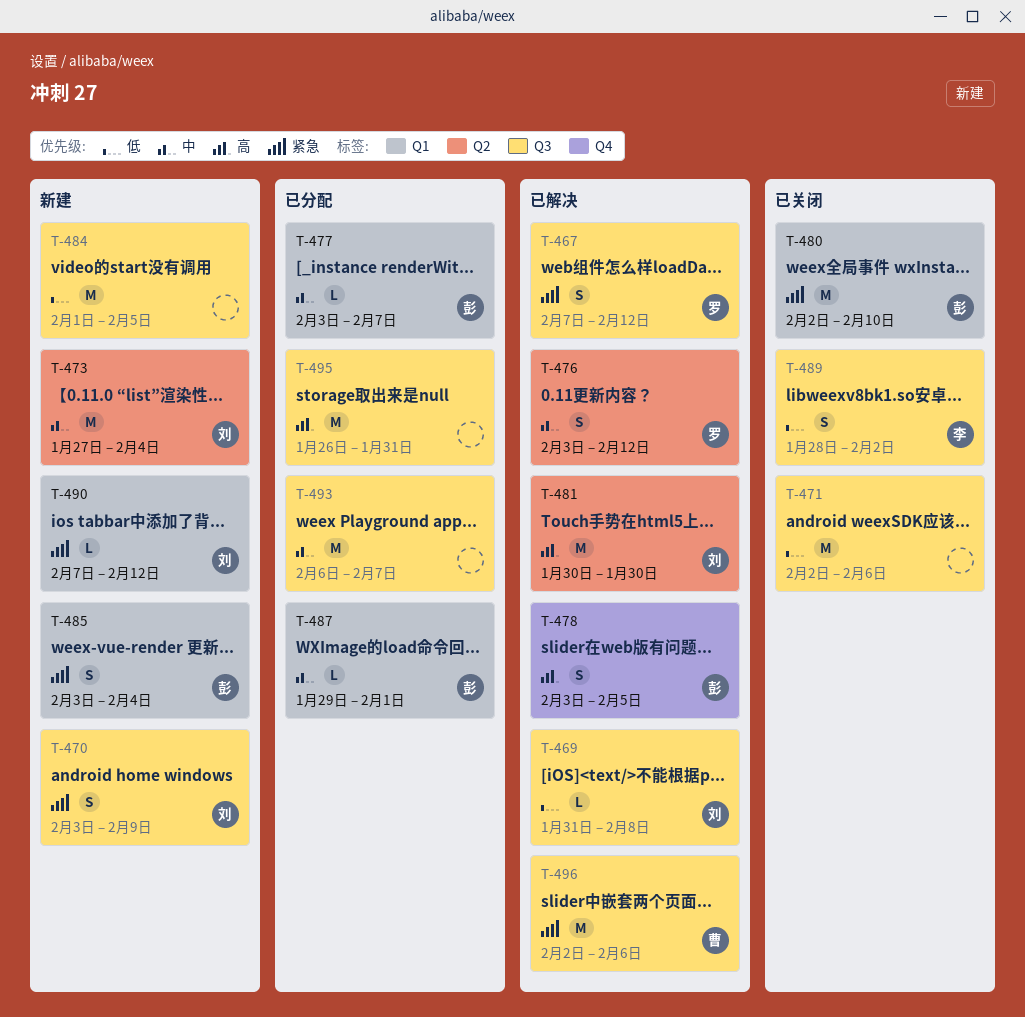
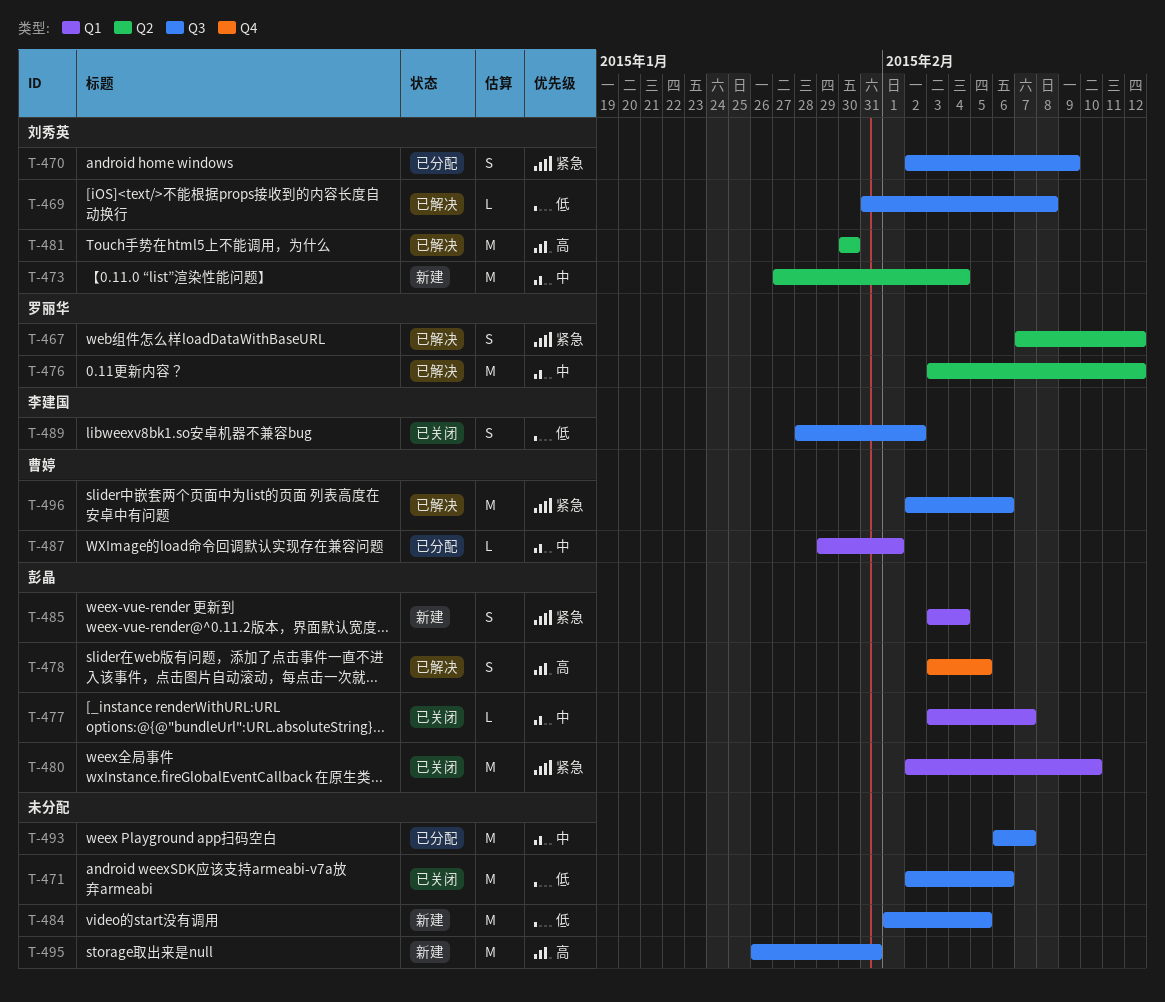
T-467, label: Q3 -> Q2
T-470, status: 新建 -> 已分配
T-470, start: Feb 3 -> Feb 2
T-476, estimate: S -> M
T-477, status: 已分配 -> 已关闭
T-487, owner: 彭晶 -> 曹婷
T-490: present -> none
T-495, status: 已分配 -> 新建

